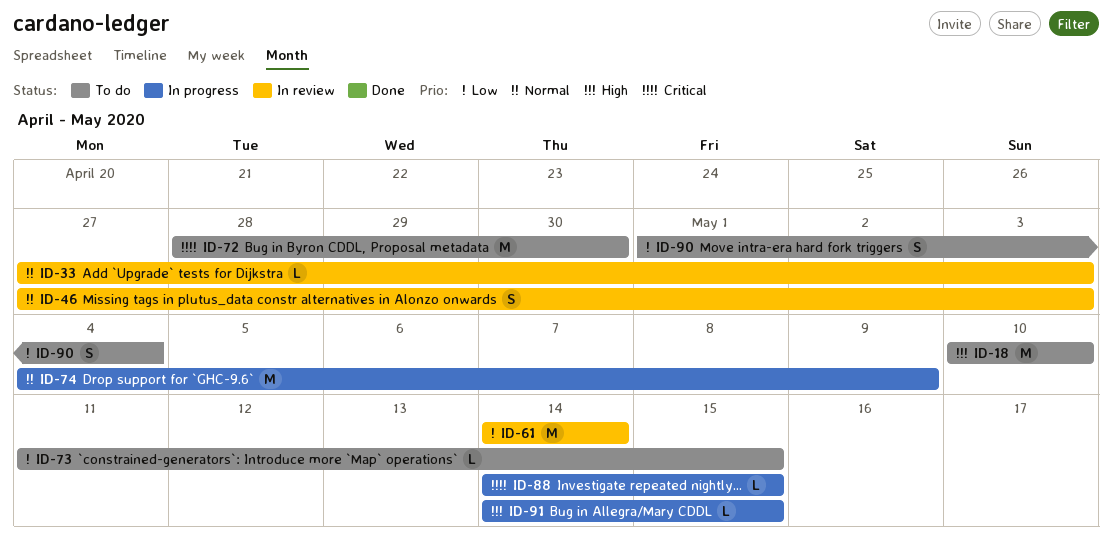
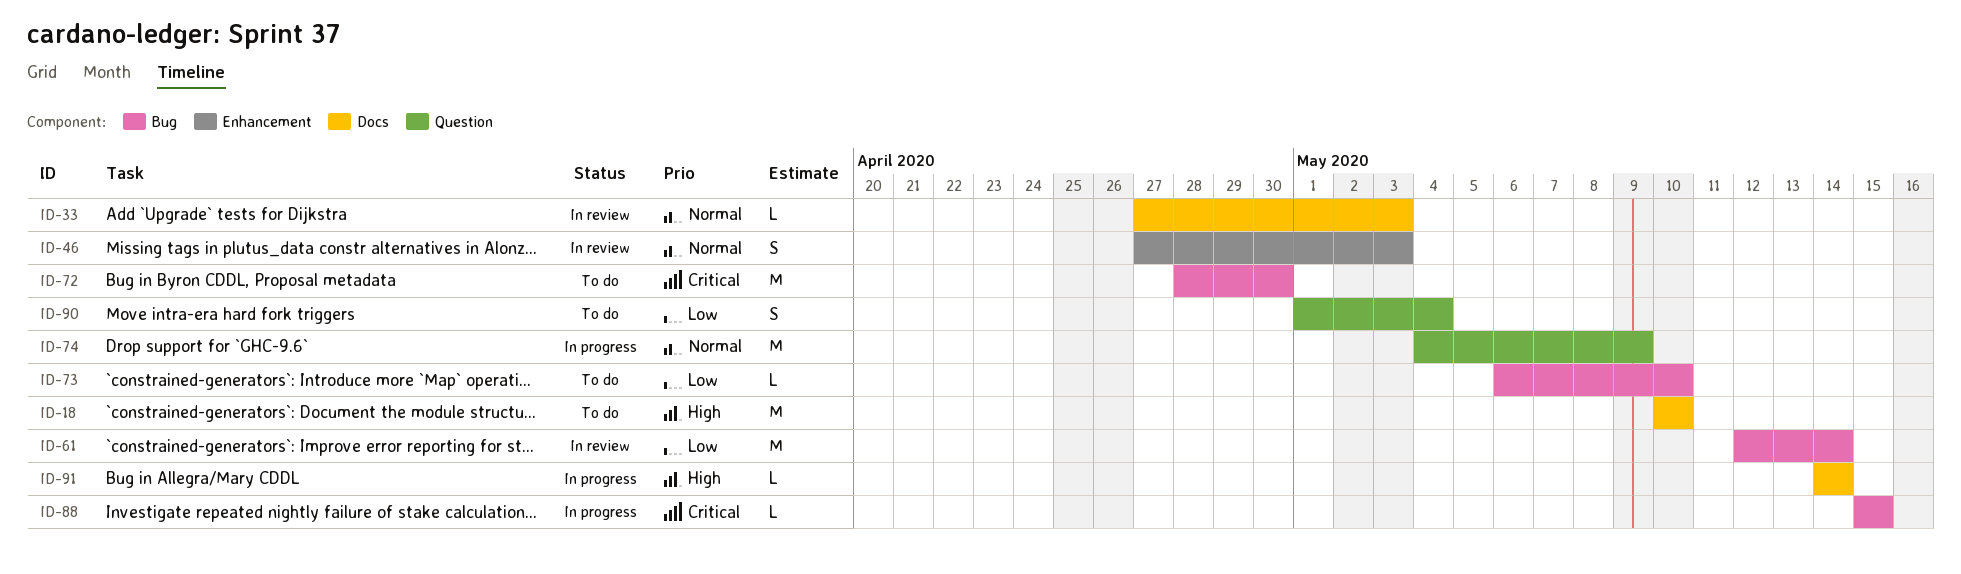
ID-61, start: May 14 -> May 12
ID-73, start: May 11 -> May 6
ID-73, due: May 15 -> May 10
ID-88, start: May 14 -> May 15
ID-91, due: May 15 -> May 14

